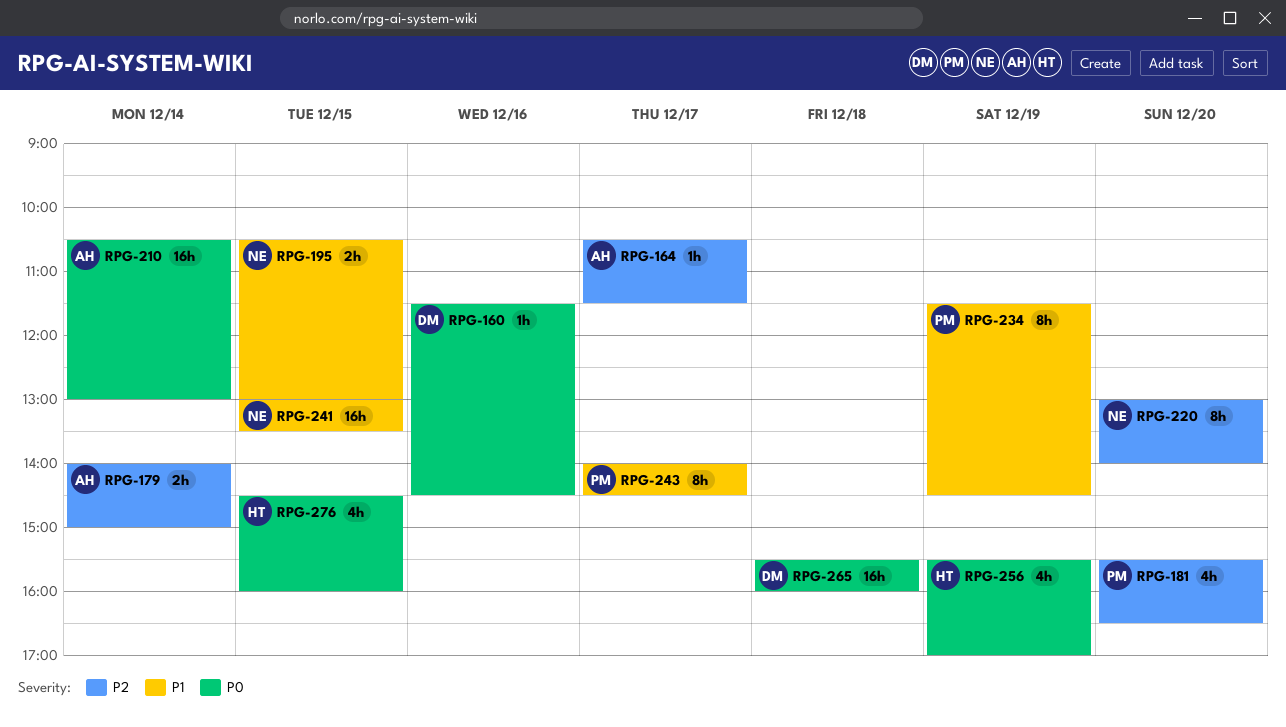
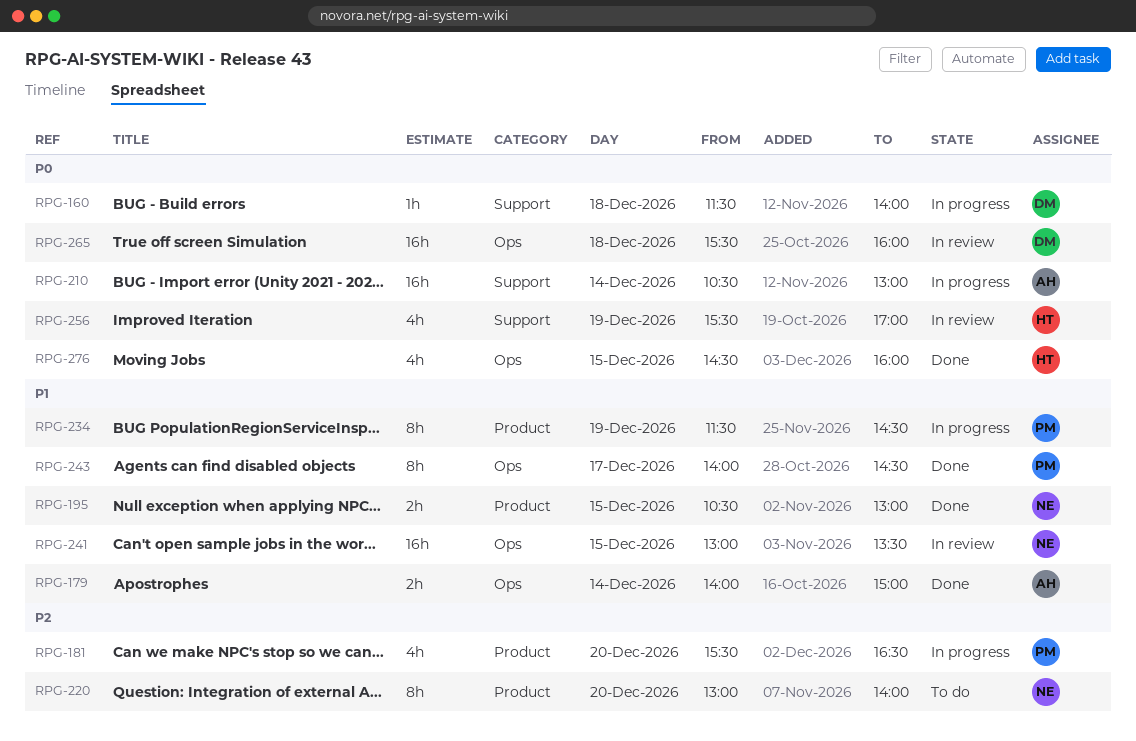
RPG-160, day: Dec 16 -> Dec 18
RPG-160, ends: 14:30 -> 14:00
RPG-164: present -> none
RPG-179, priority: P2 -> P1

